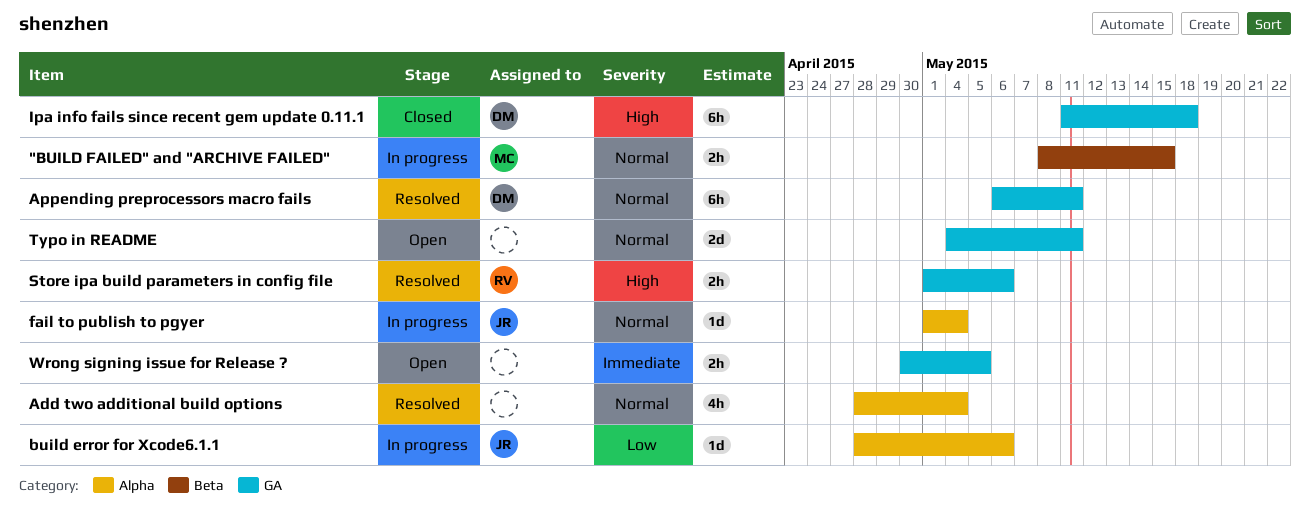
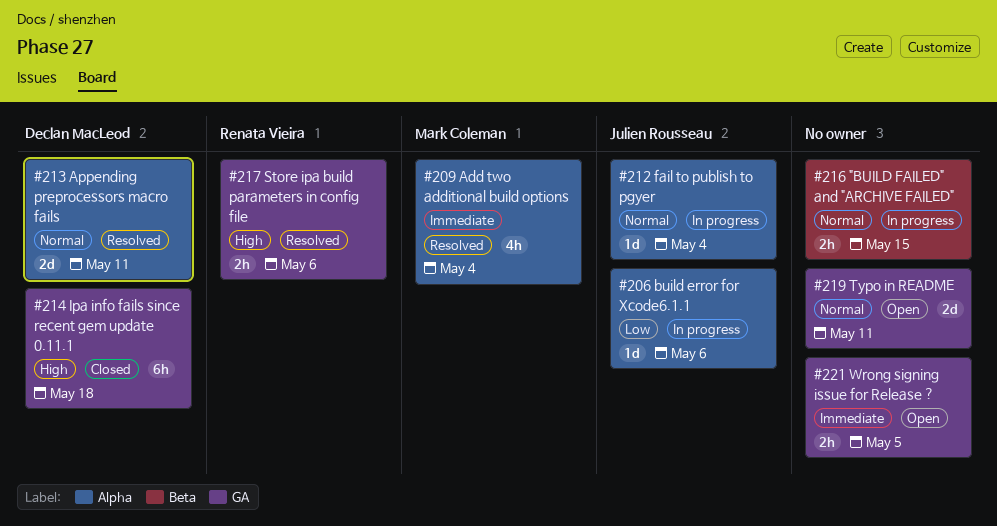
"BUILD FAILED" and "ARCHIVE FAILED", owner: Mark Coleman -> none
Add two additional build options, owner: none -> Mark Coleman
Add two additional build options, priority: Normal -> Immediate
Appending preprocessors macro fails, label: GA -> Alpha
Appending preprocessors macro fails, estimate: 6h -> 2d

